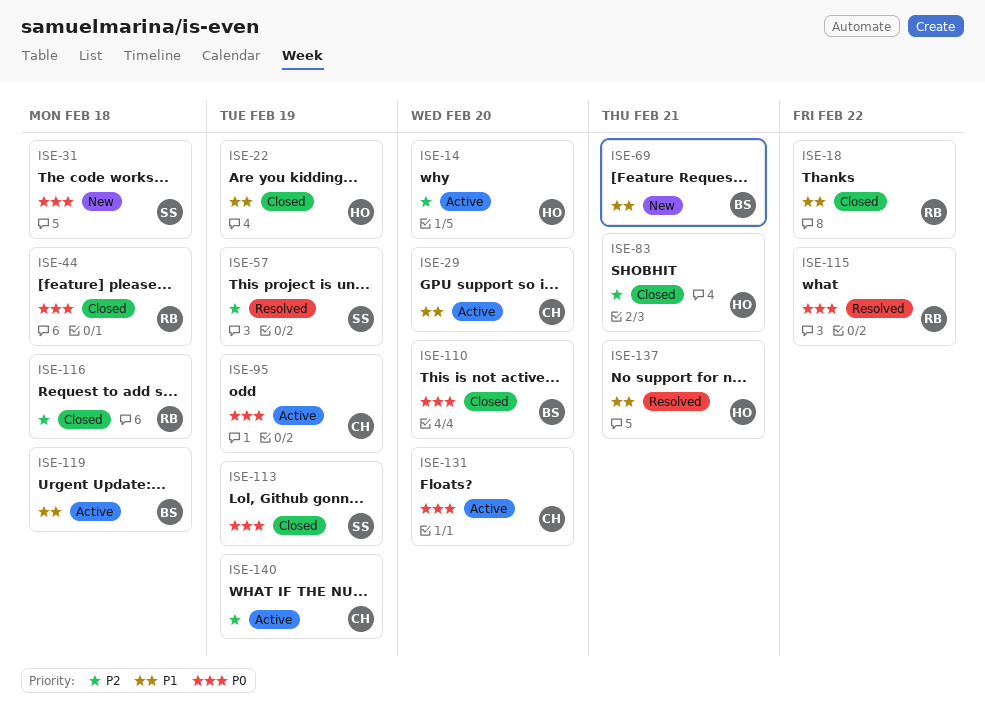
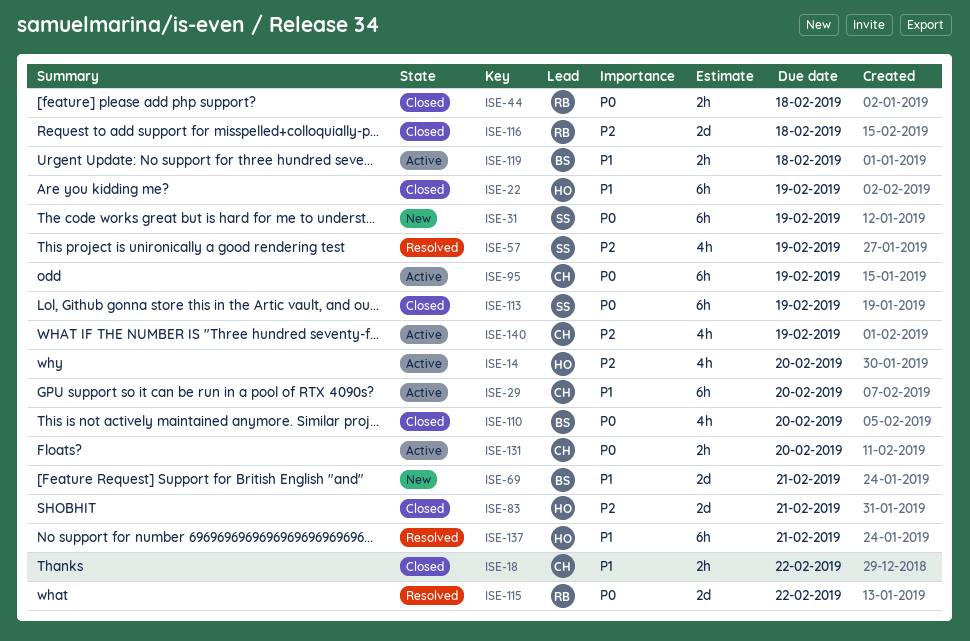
ISE-18, owner: RB -> CH
ISE-31, due: Feb 18 -> Feb 19

